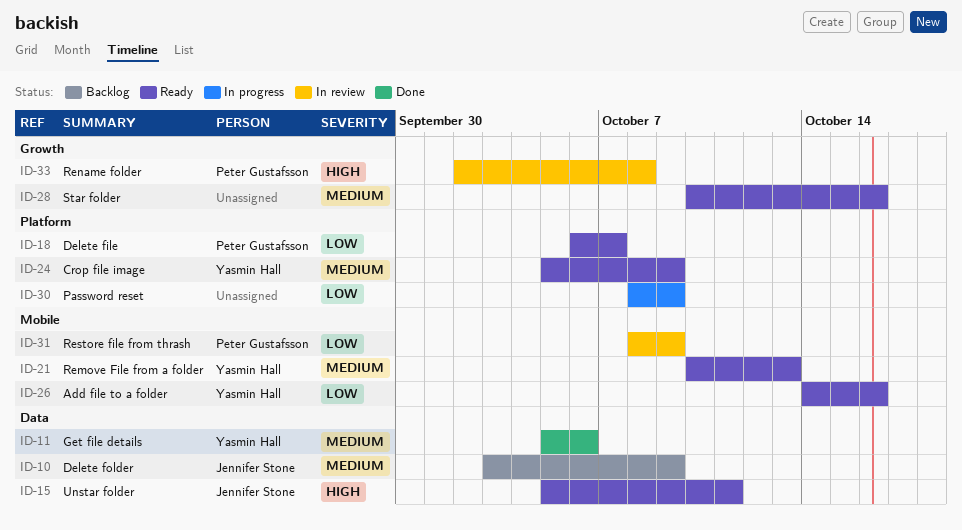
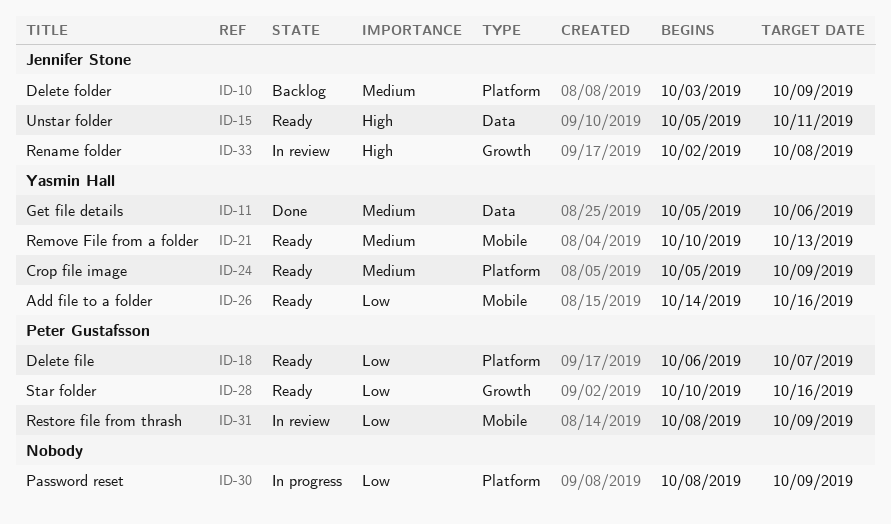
ID-10, label: Data -> Platform
ID-28, owner: none -> Peter Gustafsson
ID-28, priority: Medium -> Low
ID-33, owner: Peter Gustafsson -> Jennifer Stone

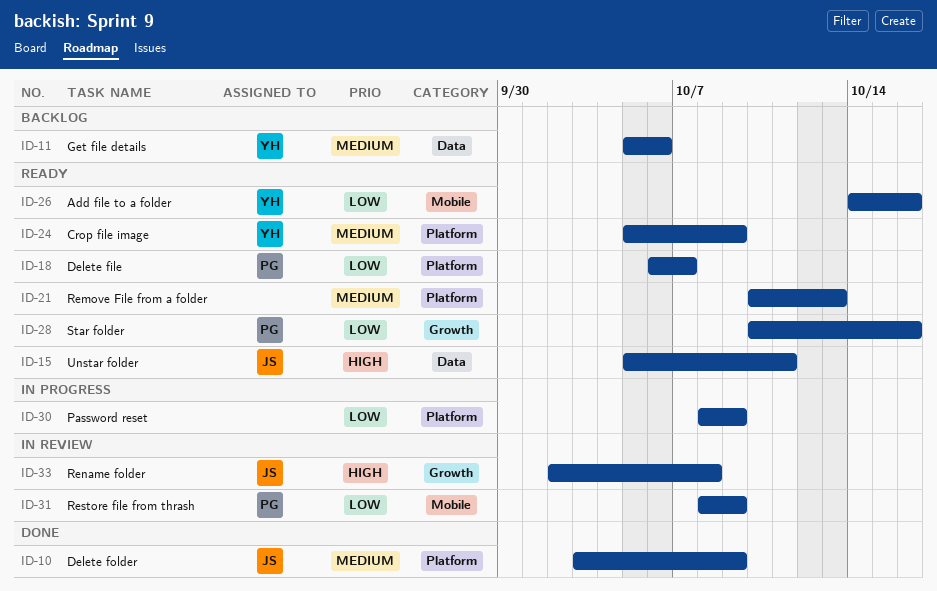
ID-10, status: Backlog -> Done
ID-11, status: Done -> Backlog
ID-21, owner: Yasmin Hall -> none
ID-21, label: Mobile -> Platform

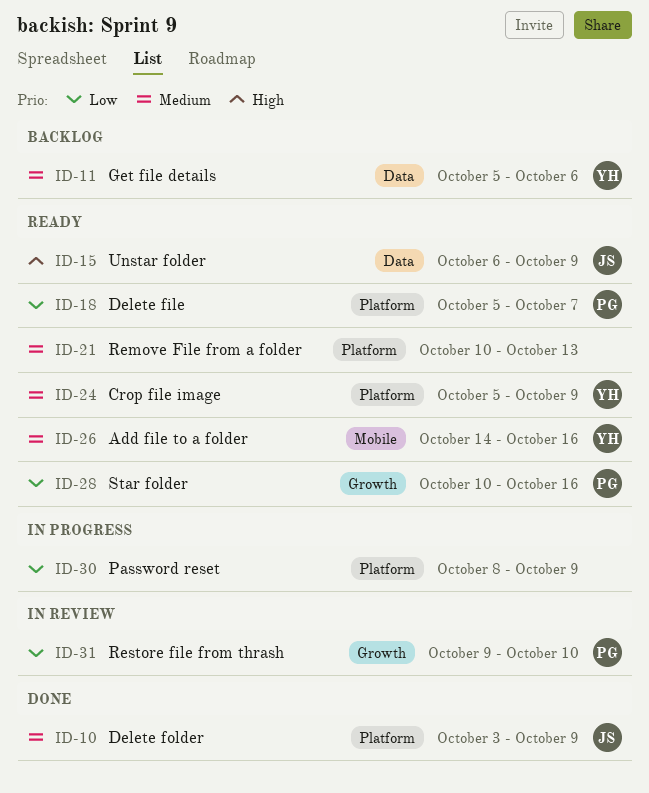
ID-15, start: Oct 5 -> Oct 6
ID-15, due: Oct 11 -> Oct 9
ID-18, start: Oct 6 -> Oct 5
ID-26, priority: Low -> Medium
ID-31, label: Mobile -> Growth
ID-31, start: Oct 8 -> Oct 9
ID-31, due: Oct 9 -> Oct 10
ID-33: present -> none

